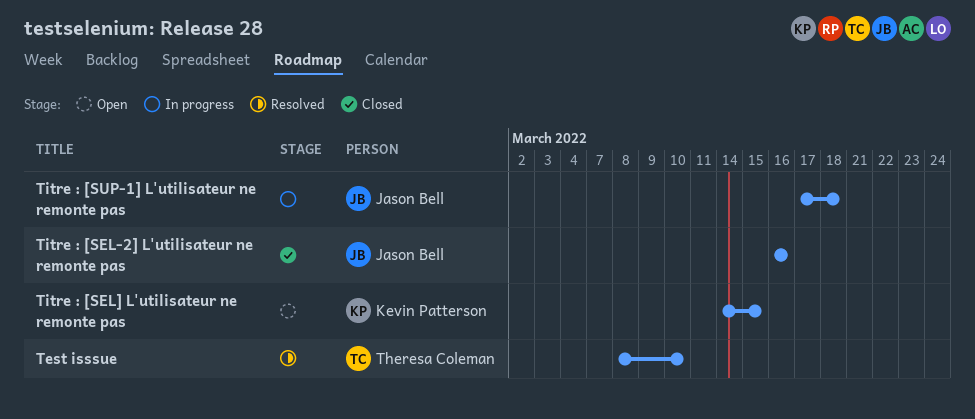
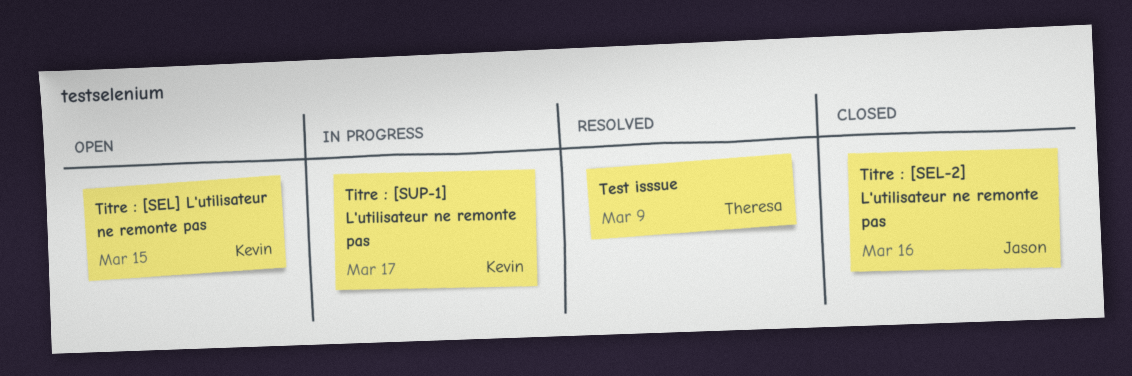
Test isssue, due: Mar 10 -> Mar 9
Titre : [SUP-1] L'utilisateur ne remonte pas, owner: Jason Bell -> Kevin Patterson
Titre : [SUP-1] L'utilisateur ne remonte pas, due: Mar 18 -> Mar 17

